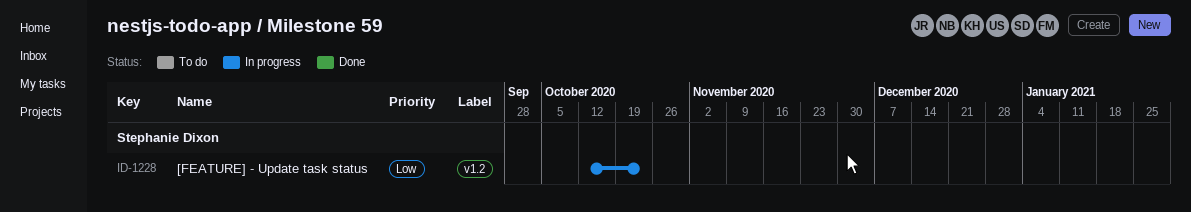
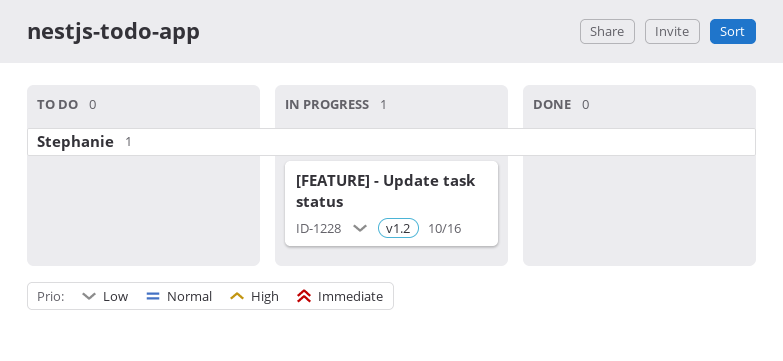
ID-1228, due: Oct 23 -> Oct 16

